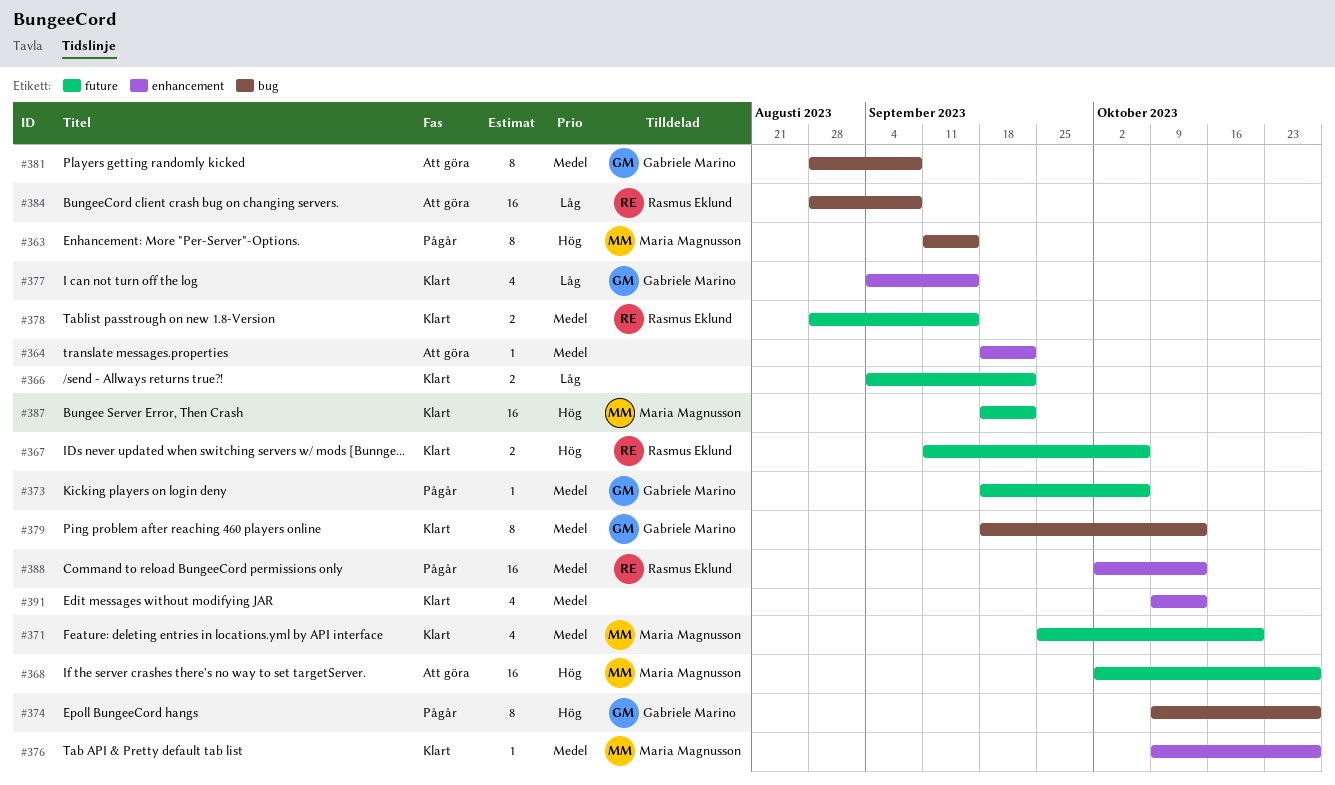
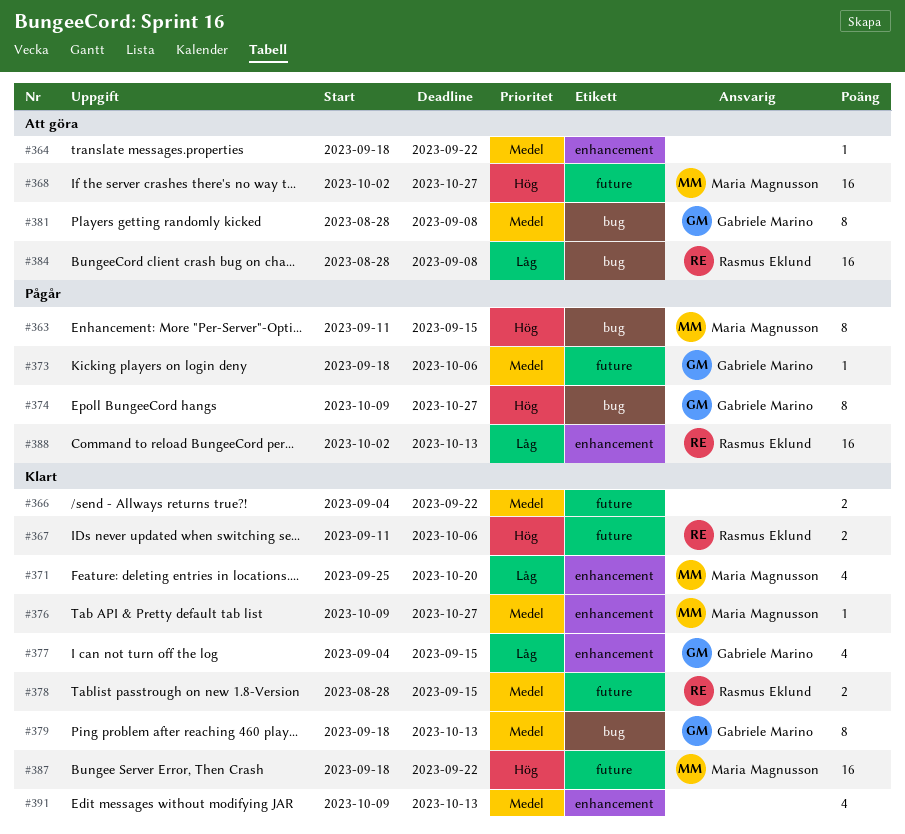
#366, priority: Låg -> Medel
#371, priority: Medel -> Låg
#371, label: future -> enhancement
#388, priority: Medel -> Låg

